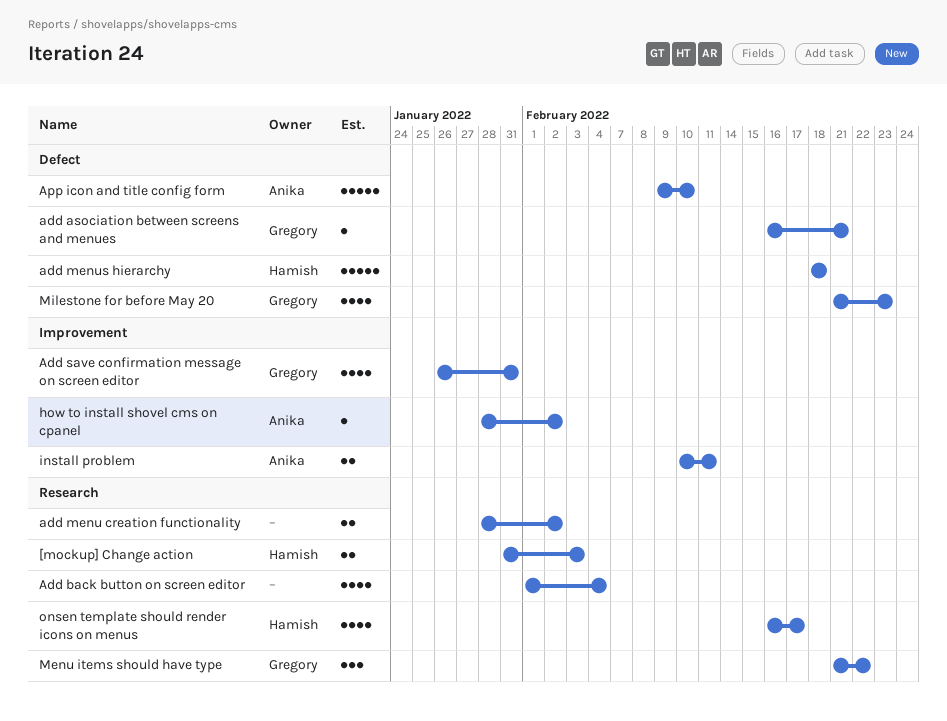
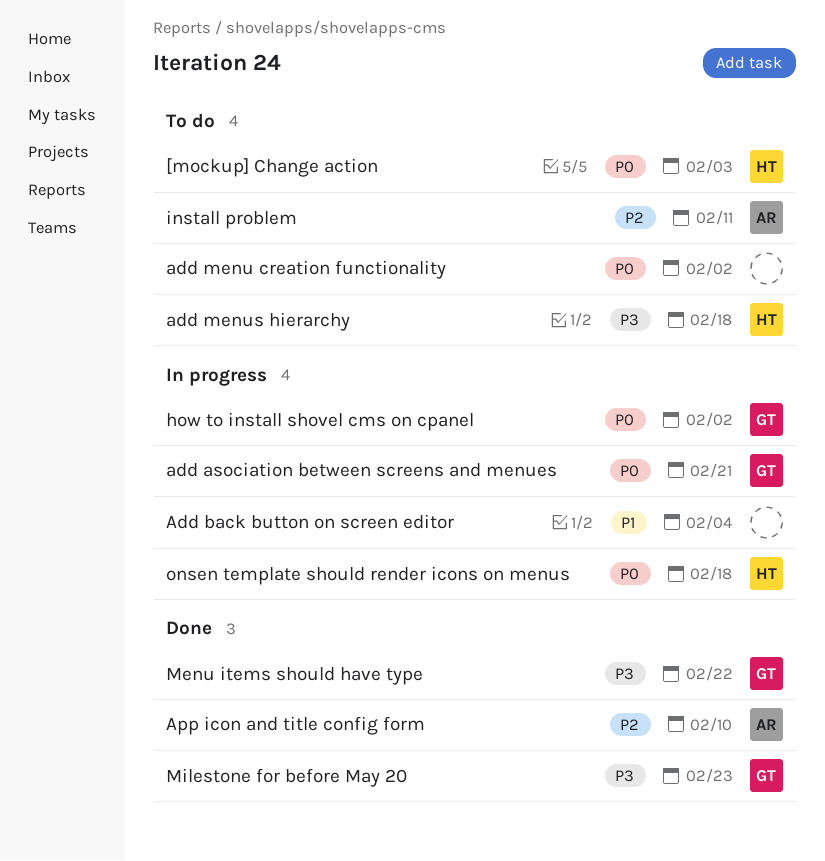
Add save confirmation message on screen editor: present -> none
how to install shovel cms on cpanel, owner: Anika -> Gregory
onsen template should render icons on menus, due: Feb 17 -> Feb 18

